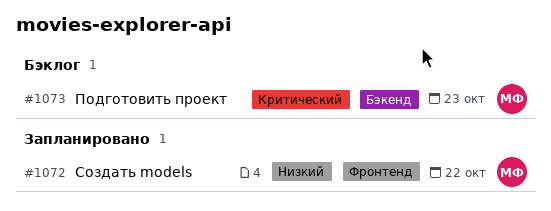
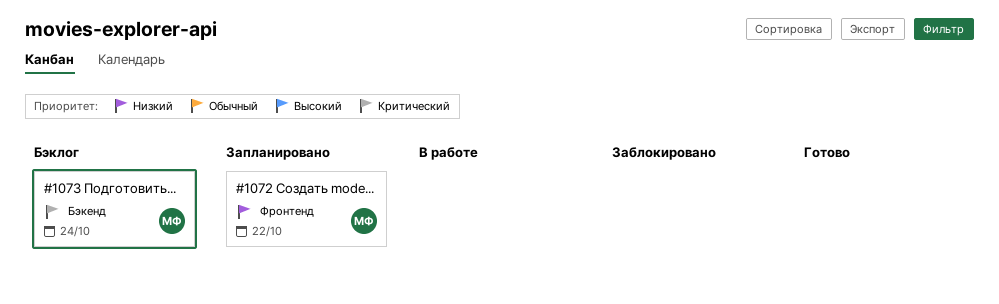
#1073, due: Oct 23 -> Oct 24

